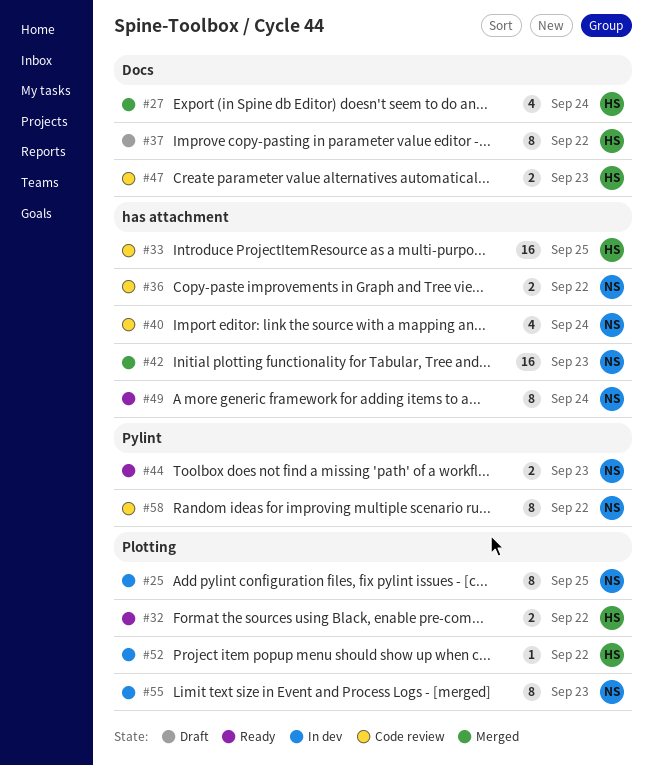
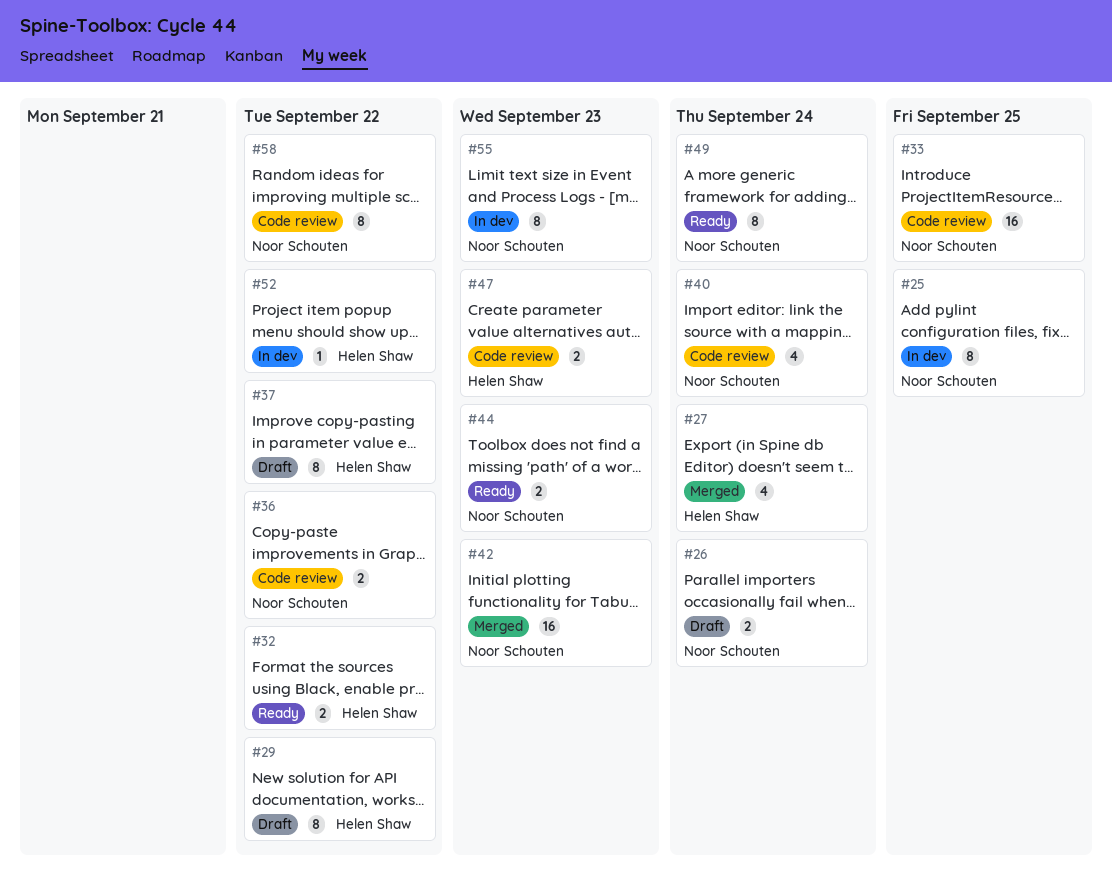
#26: none -> present
#29: none -> present
#33, owner: Helen Shaw -> Noor Schouten

